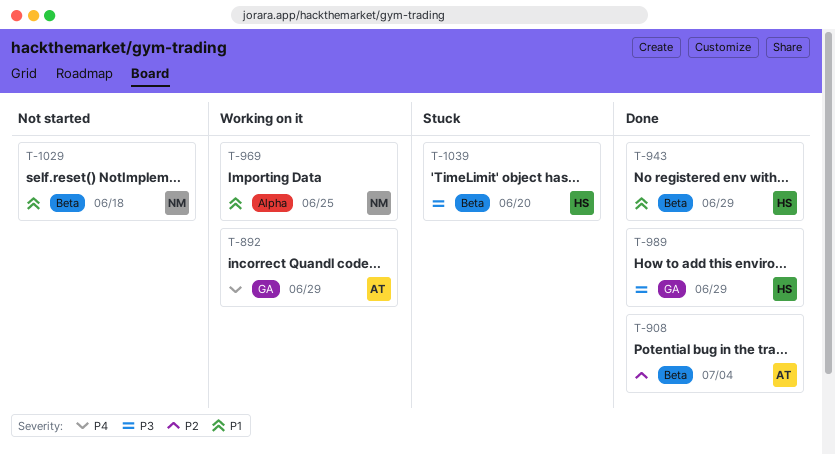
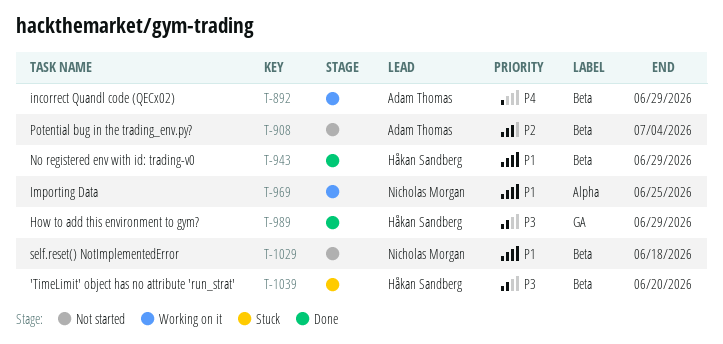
T-892, label: GA -> Beta
T-908, status: Done -> Not started

